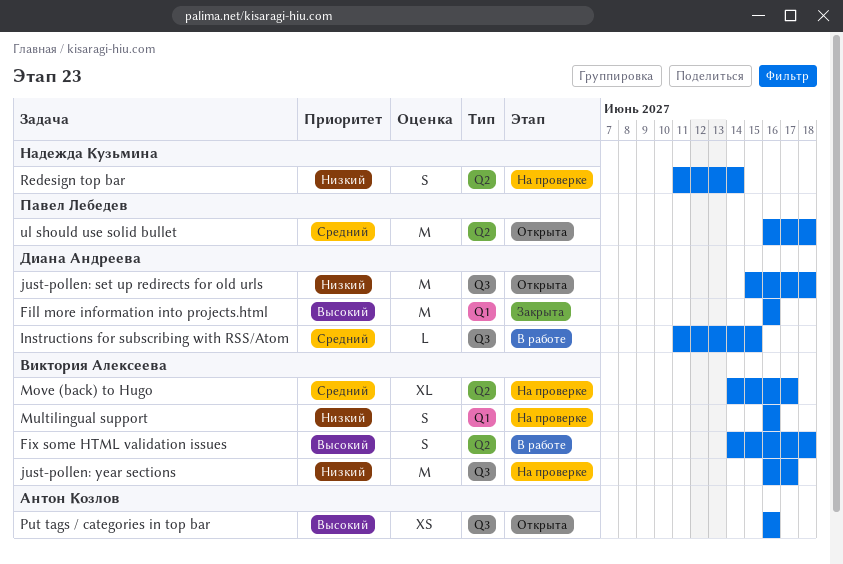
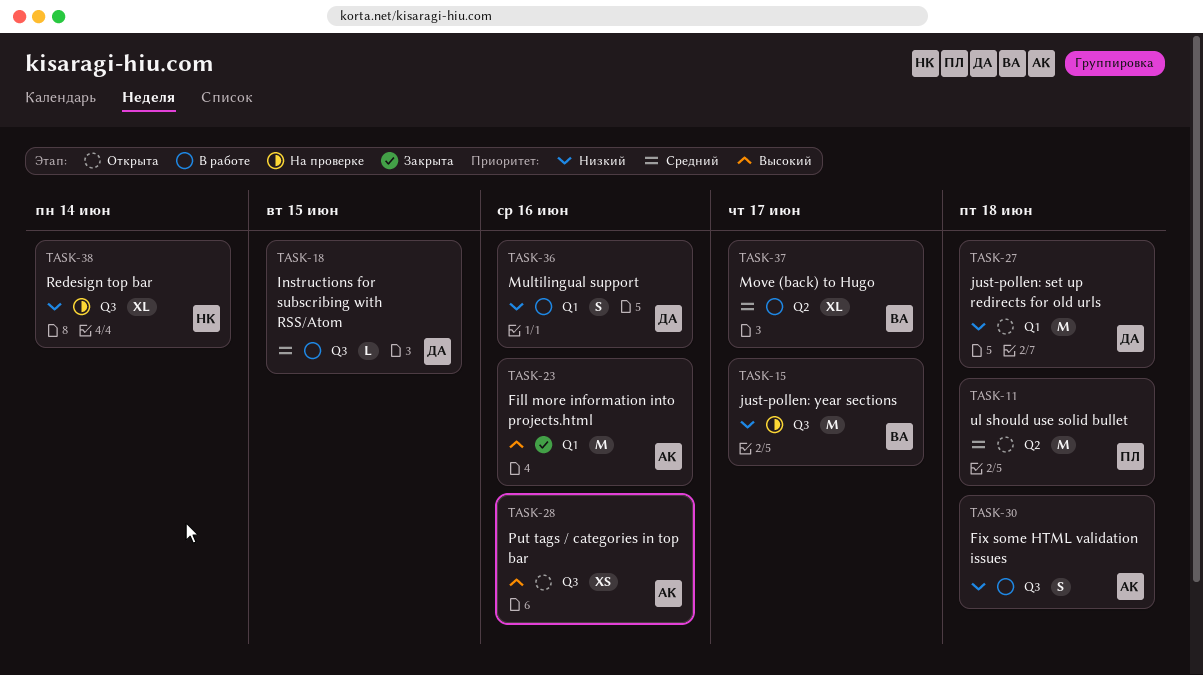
Fill more information into projects.html, owner: Диана Андреева -> Антон Козлов
Fix some HTML validation issues, owner: Виктория Алексеева -> Антон Козлов
Fix some HTML validation issues, priority: Высокий -> Низкий
Fix some HTML validation issues, label: Q2 -> Q3
just-pollen: set up redirects for old urls, label: Q3 -> Q1
Move (back) to Hugo, status: На проверке -> В работе
Multilingual support, status: На проверке -> В работе
Multilingual support, owner: Виктория Алексеева -> Диана Андреева
Redesign top bar, label: Q2 -> Q3
Redesign top bar, estimate: S -> XL

